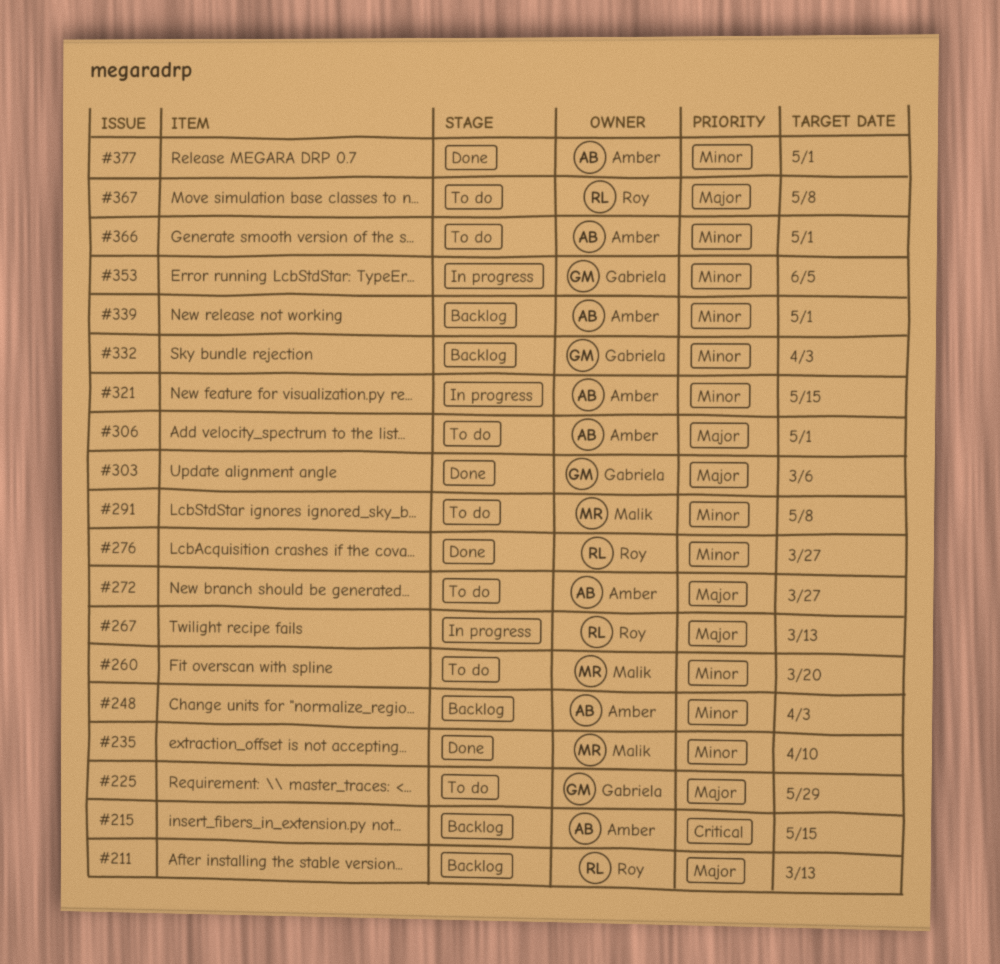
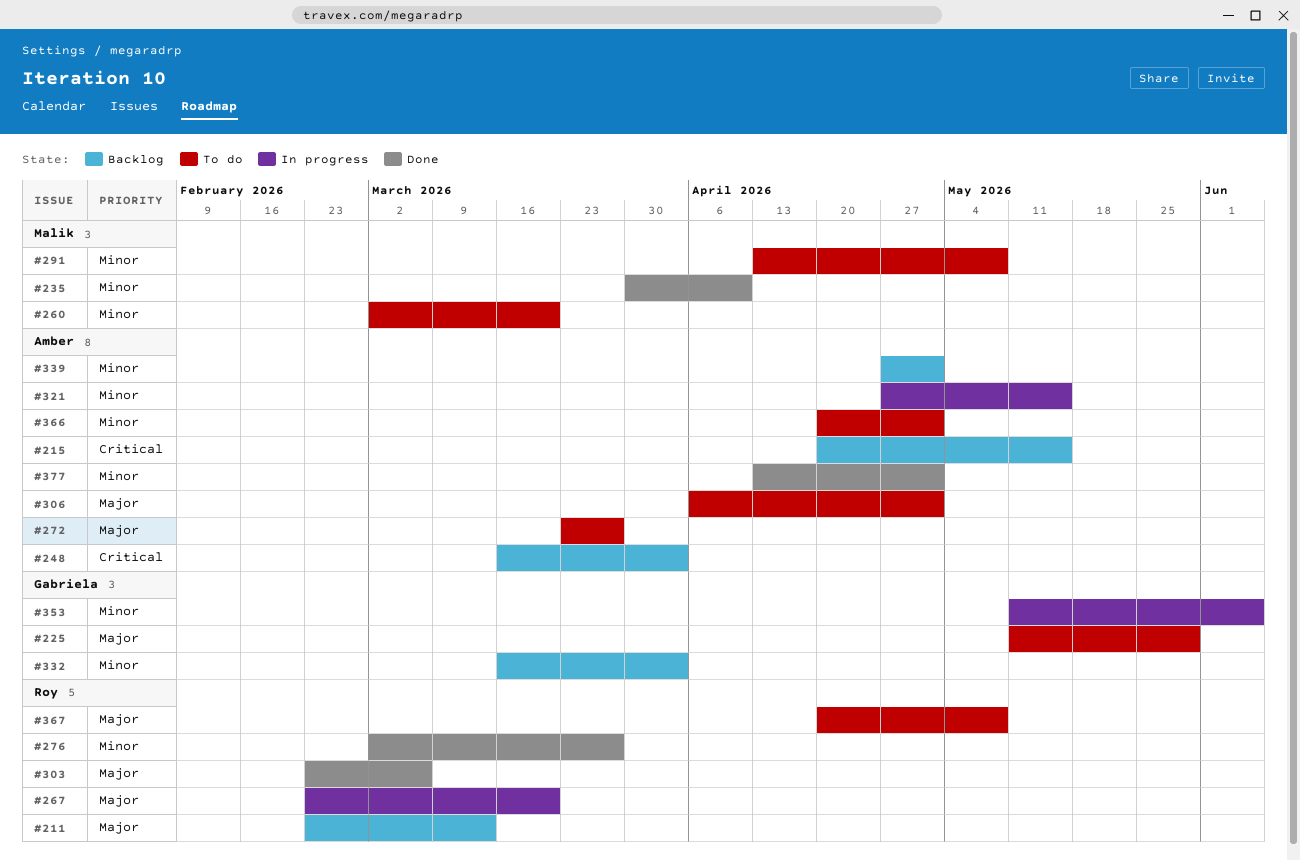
#248, priority: Minor -> Critical
#267, due: Mar 13 -> Mar 20
#303, owner: Gabriela -> Roy

